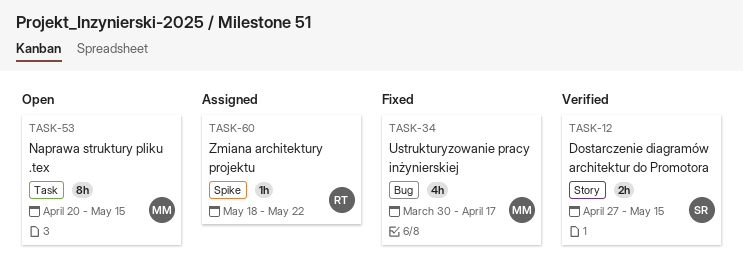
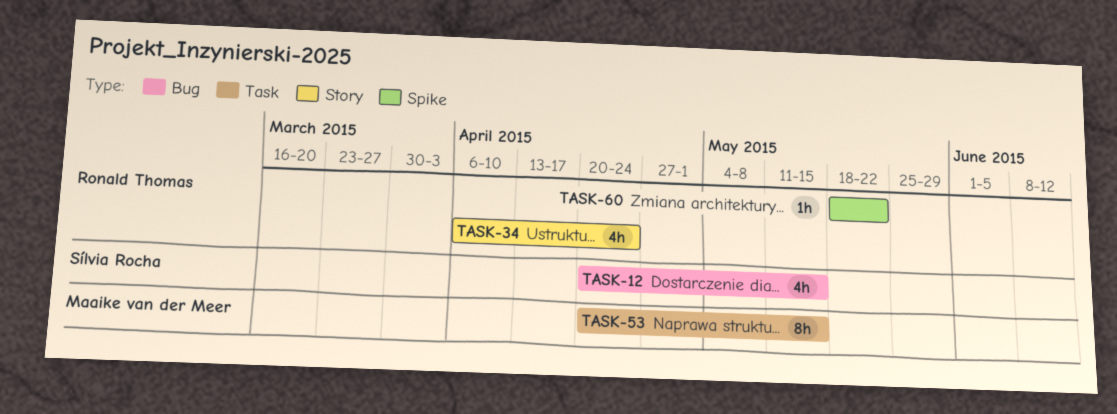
TASK-12, label: Story -> Bug
TASK-12, estimate: 2h -> 4h
TASK-12, start: Apr 27 -> Apr 20
TASK-34, owner: Maaike van der Meer -> Ronald Thomas
TASK-34, label: Bug -> Story
TASK-34, start: Mar 30 -> Apr 6
TASK-34, due: Apr 17 -> Apr 24

